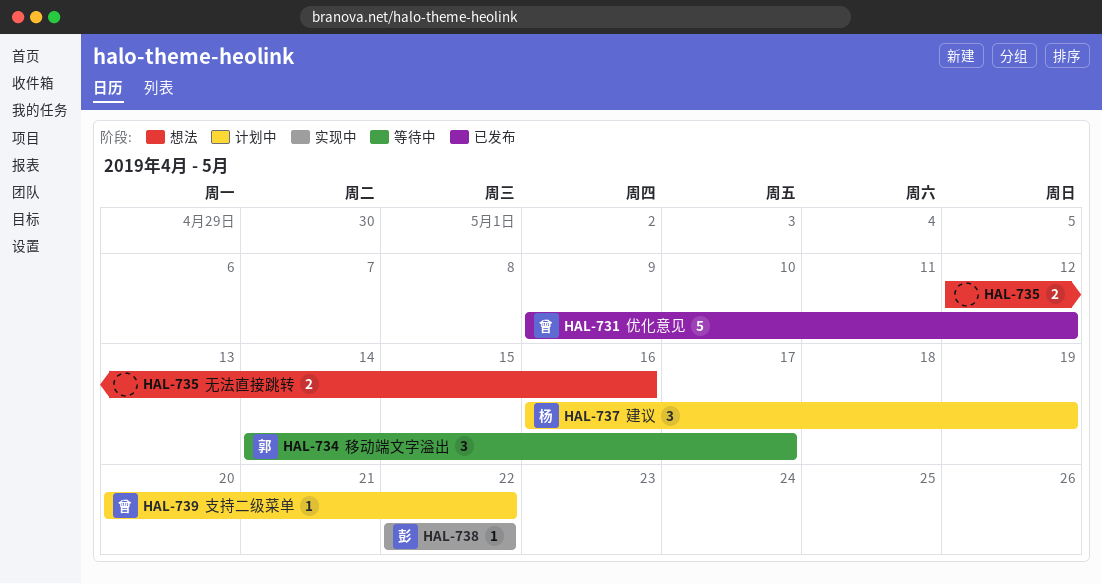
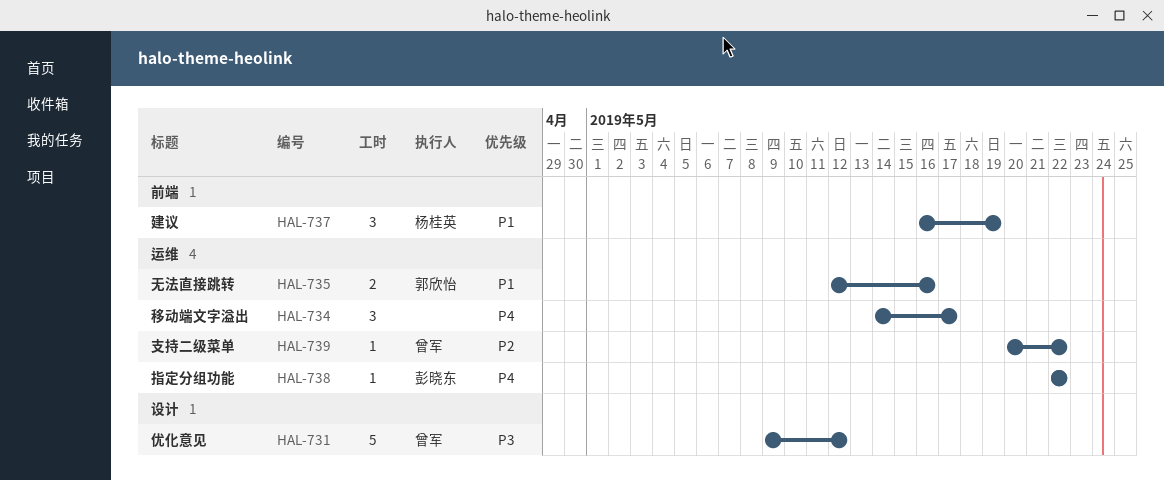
HAL-734, owner: 郭欣怡 -> none
HAL-735, owner: none -> 郭欣怡

